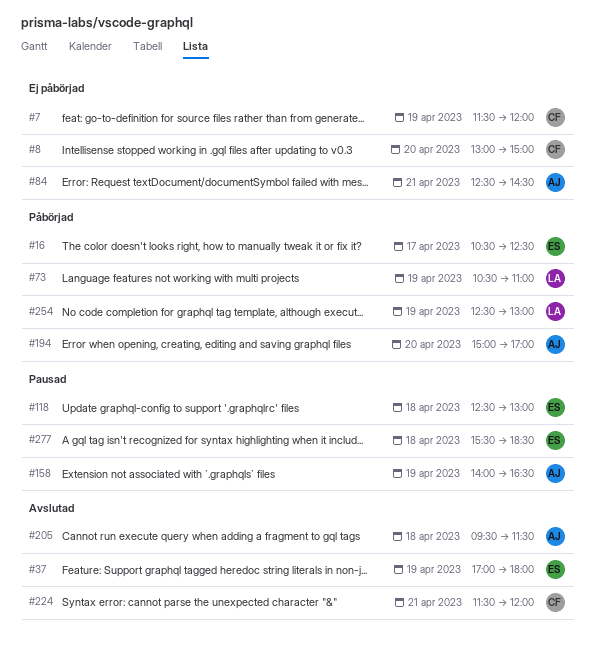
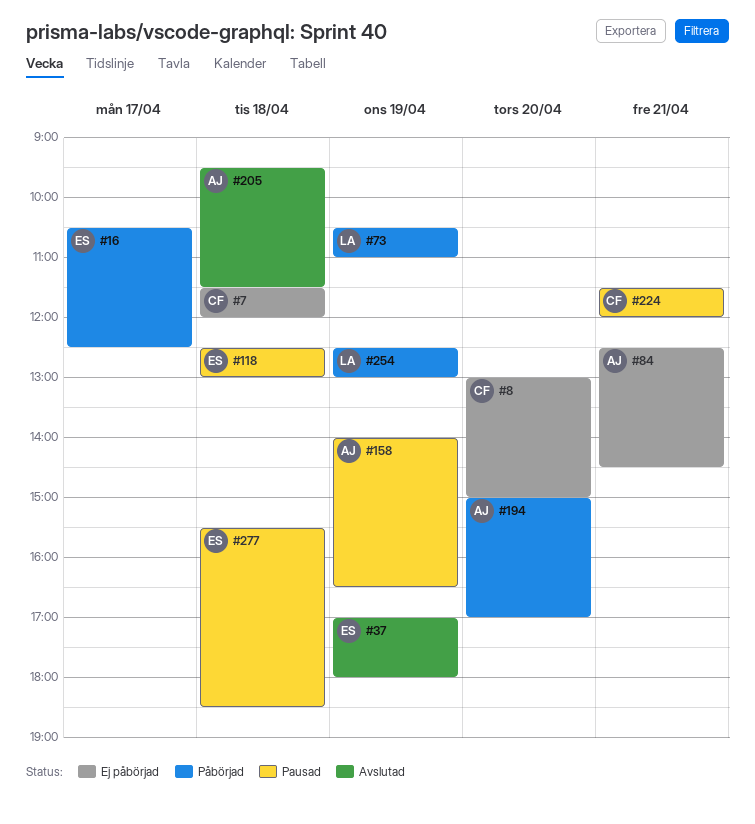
#7, day: Apr 19 -> Apr 18
#224, status: Avslutad -> Pausad

